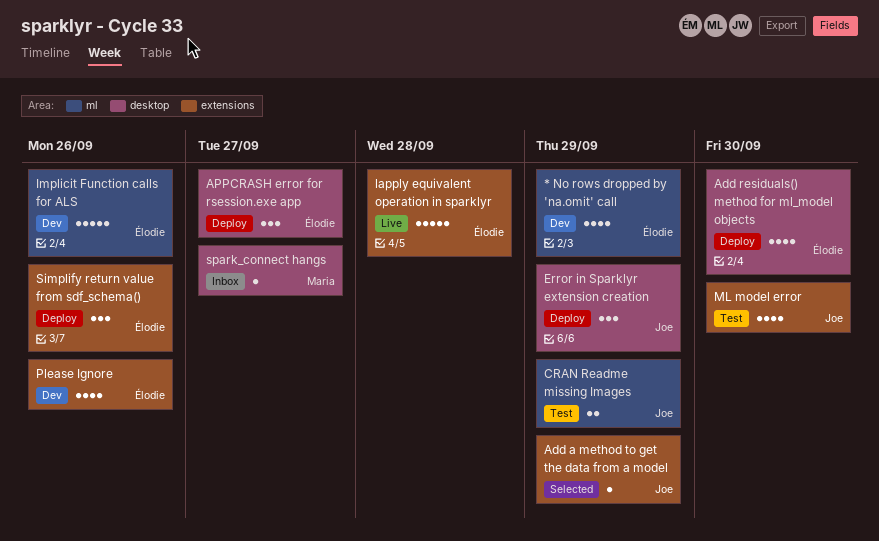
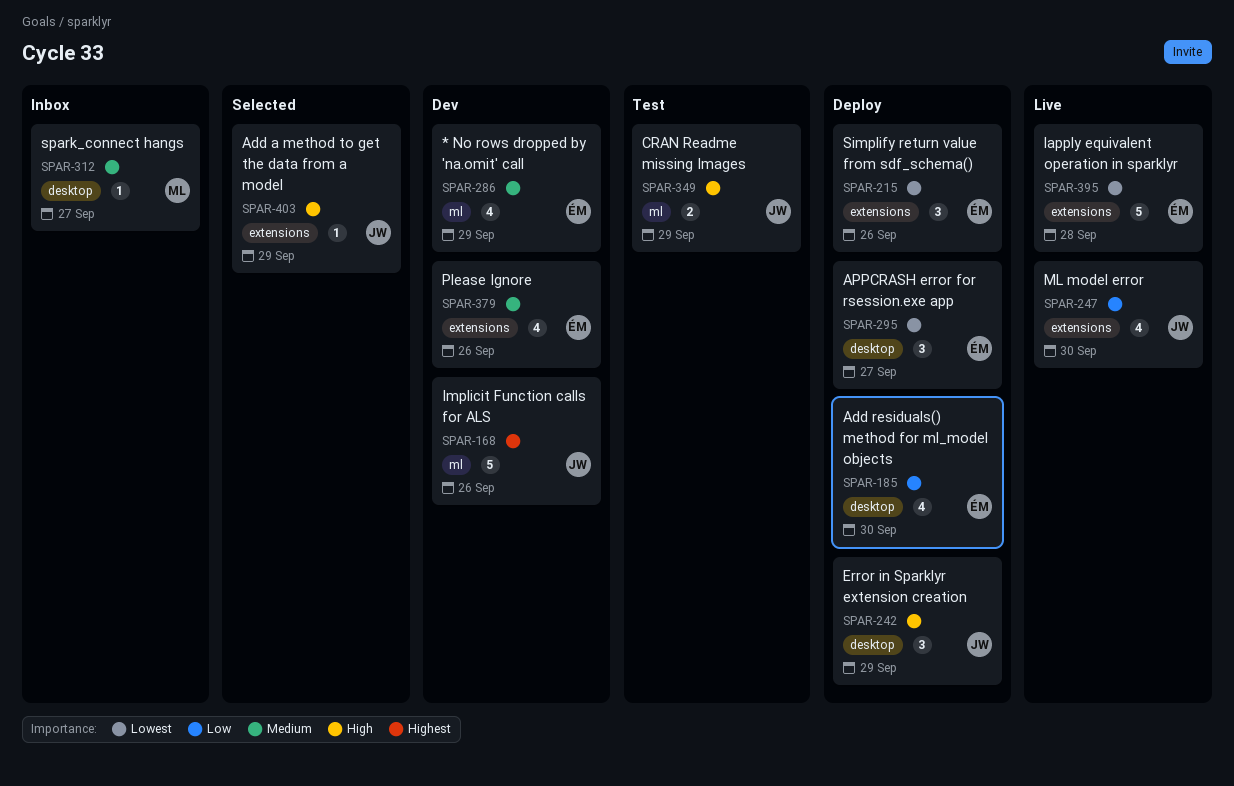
Implicit Function calls for ALS, owner: Élodie -> Joe
ML model error, status: Test -> Live

